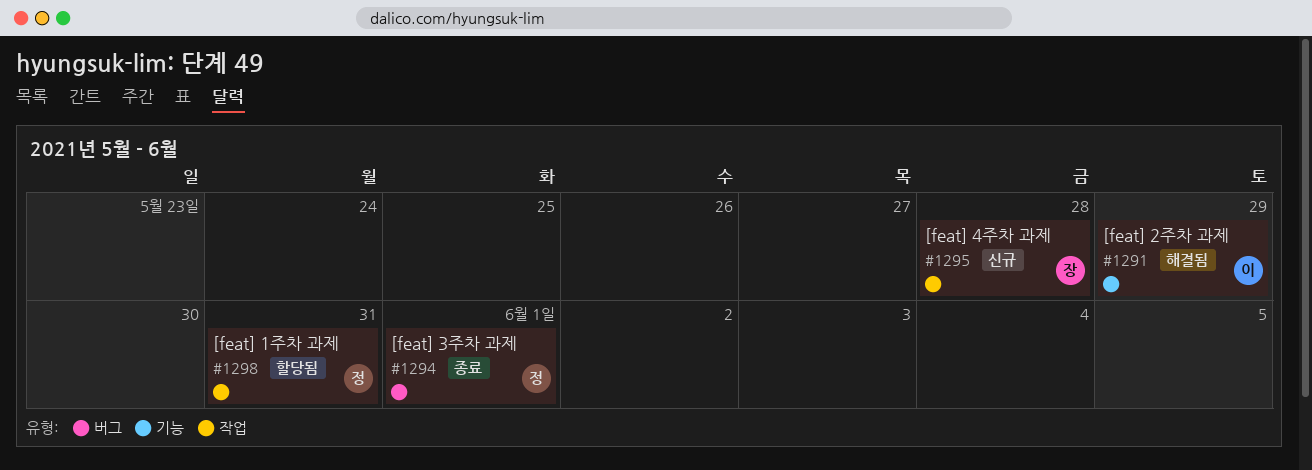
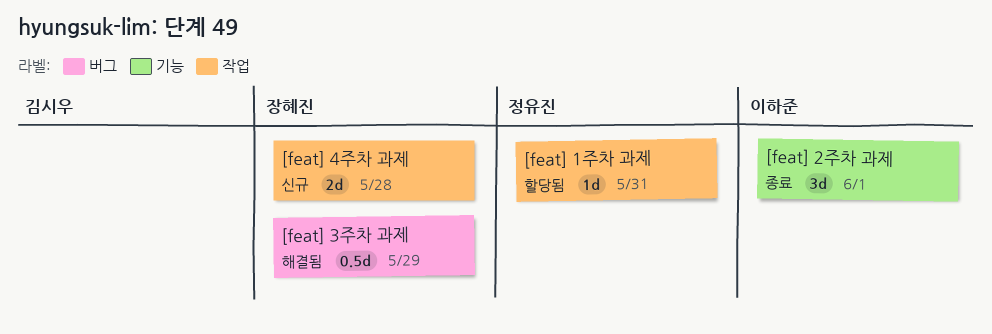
[feat] 2주차 과제, status: 해결됨 -> 종료
[feat] 2주차 과제, due: May 29 -> Jun 1
[feat] 3주차 과제, status: 종료 -> 해결됨
[feat] 3주차 과제, owner: 정유진 -> 장혜진
[feat] 3주차 과제, due: Jun 1 -> May 29

